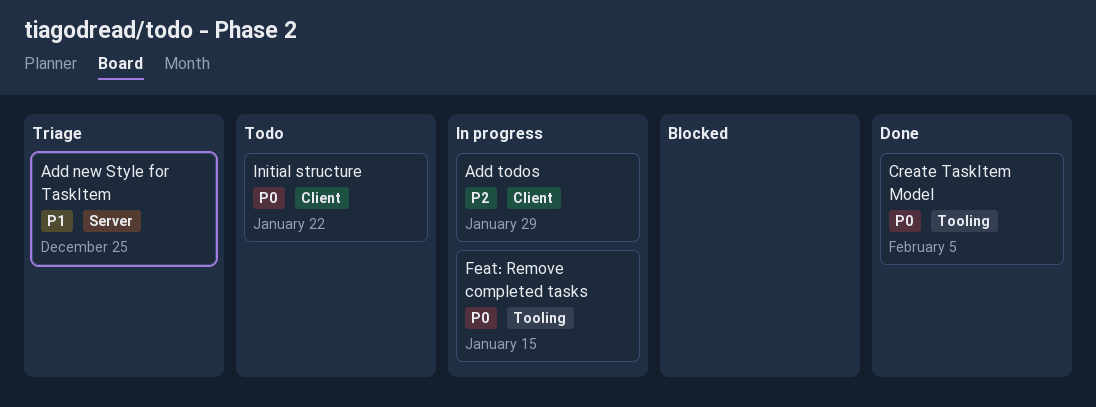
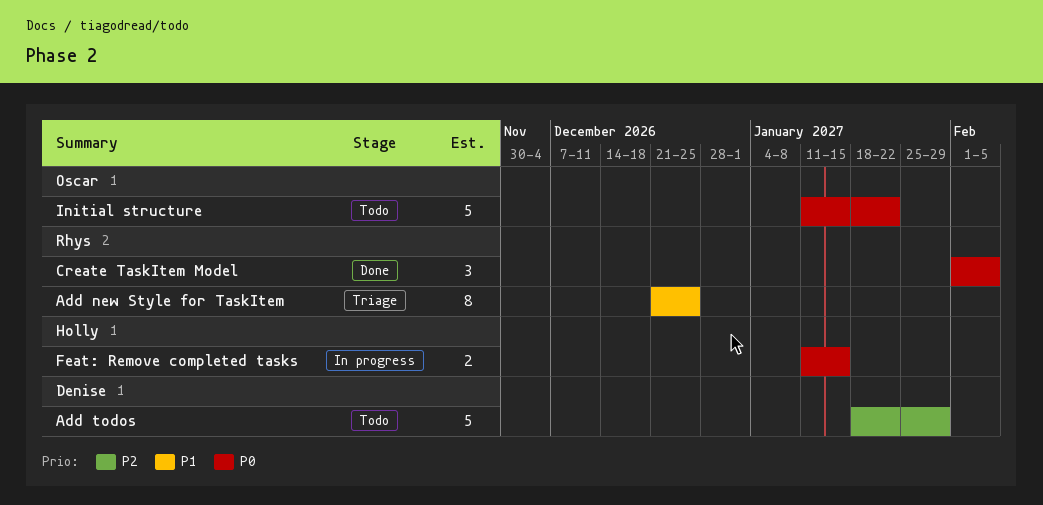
Add todos, status: In progress -> Todo

